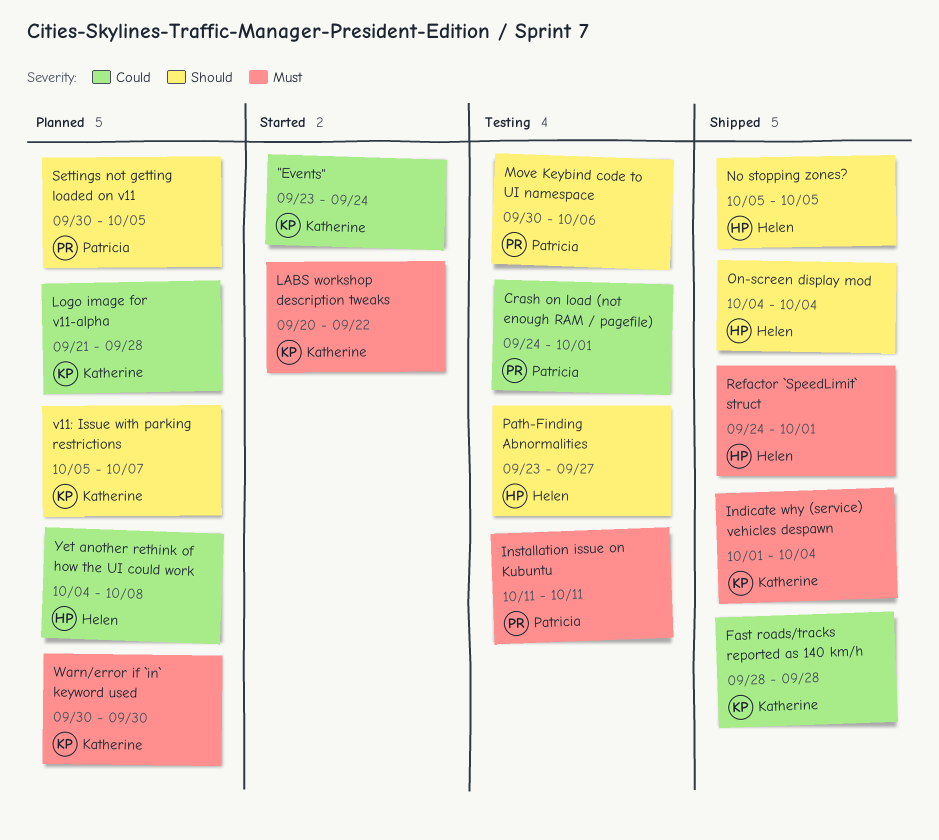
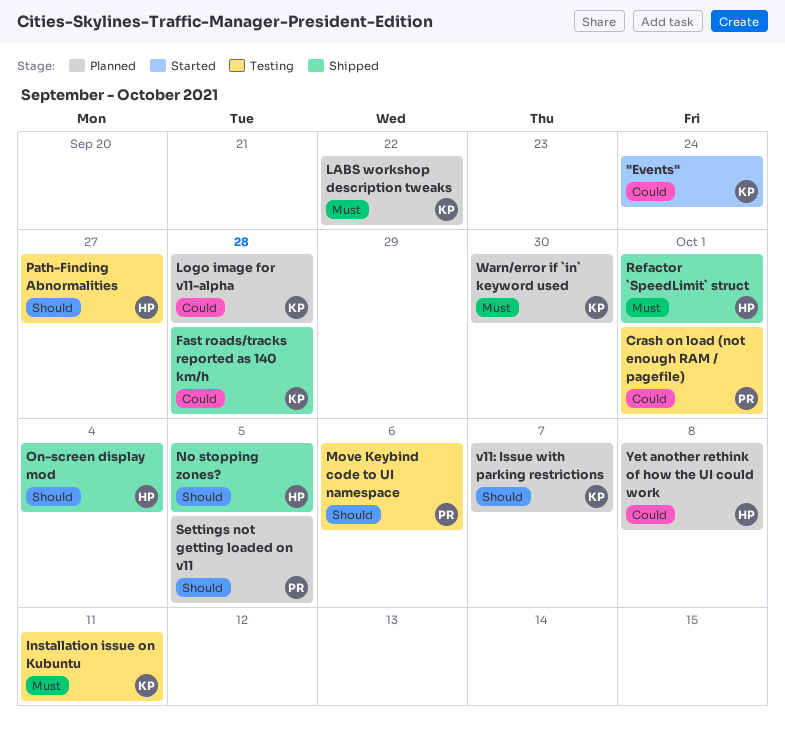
Indicate why (service) vehicles despawn: present -> none
Installation issue on Kubuntu, owner: Patricia -> Katherine
LABS workshop description tweaks, status: Started -> Planned

